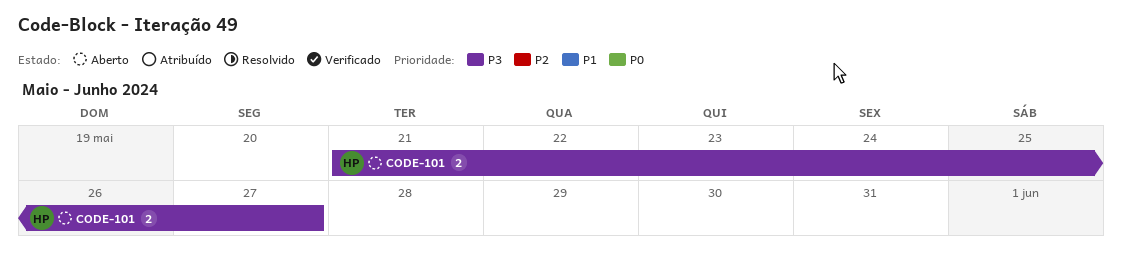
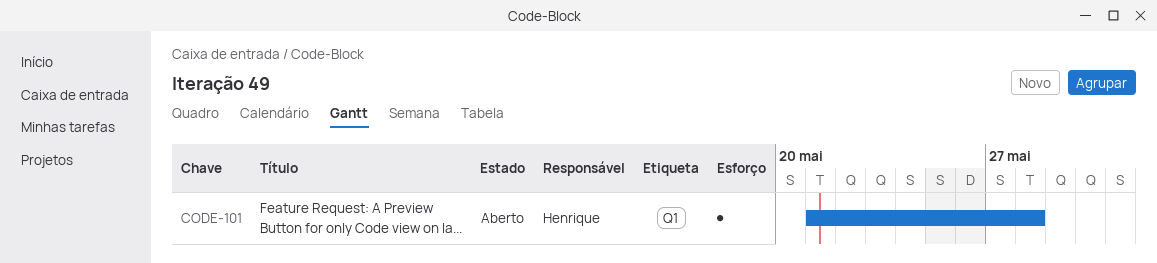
CODE-101, estimate: 2 -> 1
CODE-101, due: May 27 -> May 28

